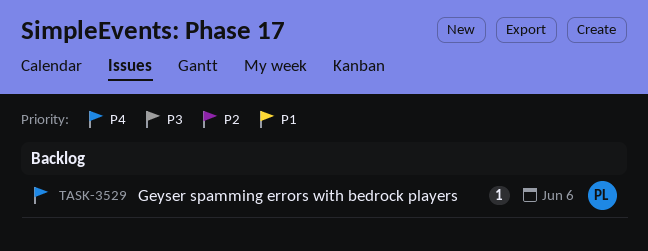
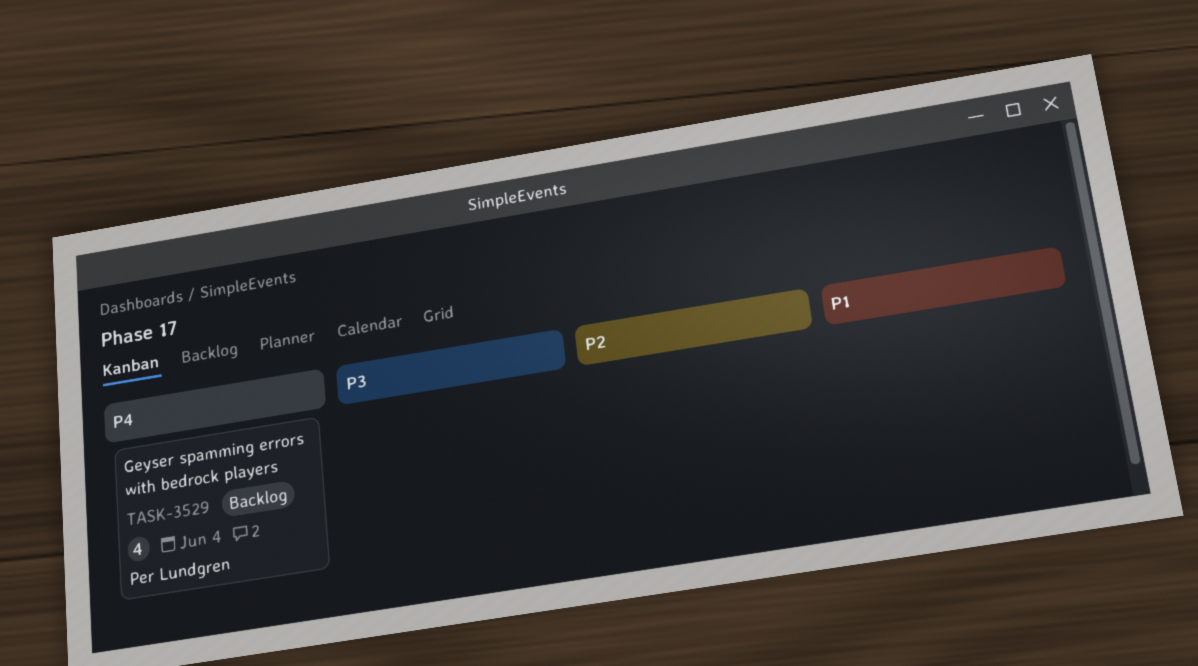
TASK-3529, estimate: 1 -> 4
TASK-3529, due: Jun 6 -> Jun 4

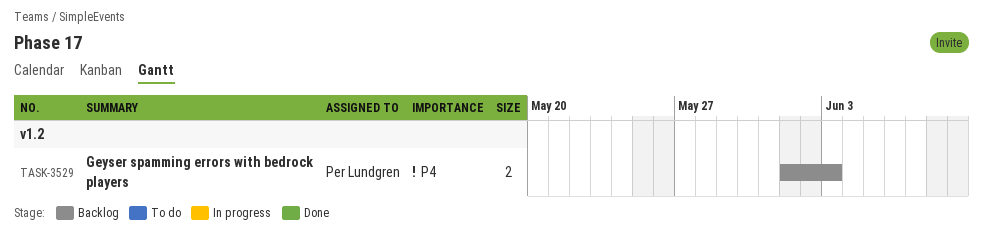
TASK-3529, estimate: 4 -> 2
TASK-3529, due: Jun 4 -> Jun 3

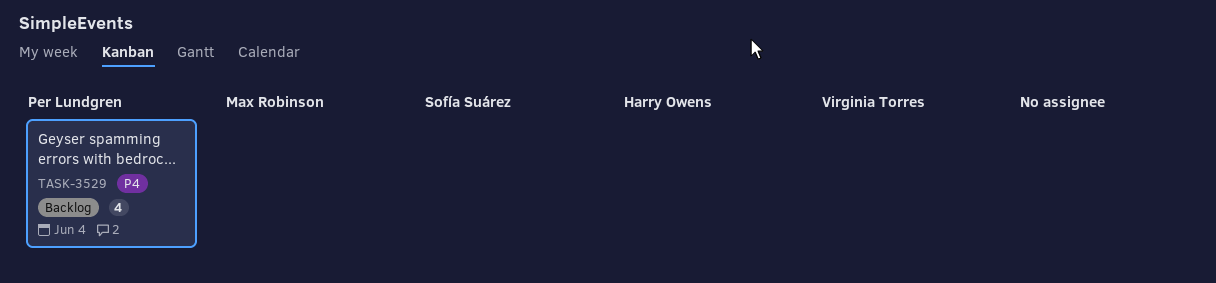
TASK-3529, estimate: 2 -> 4
TASK-3529, due: Jun 3 -> Jun 4

